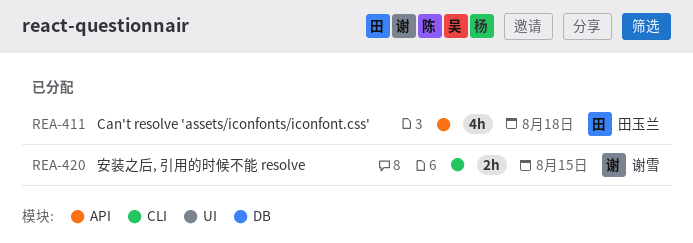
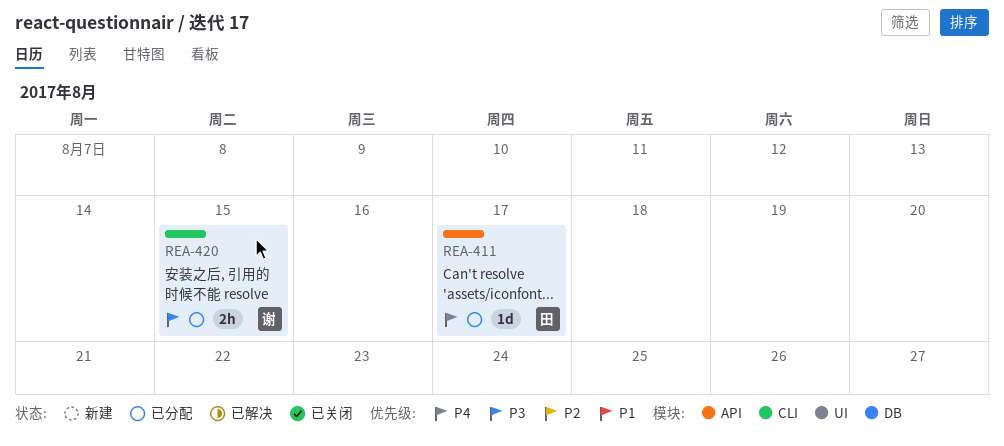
REA-411, estimate: 4h -> 1d
REA-411, due: Aug 18 -> Aug 17

